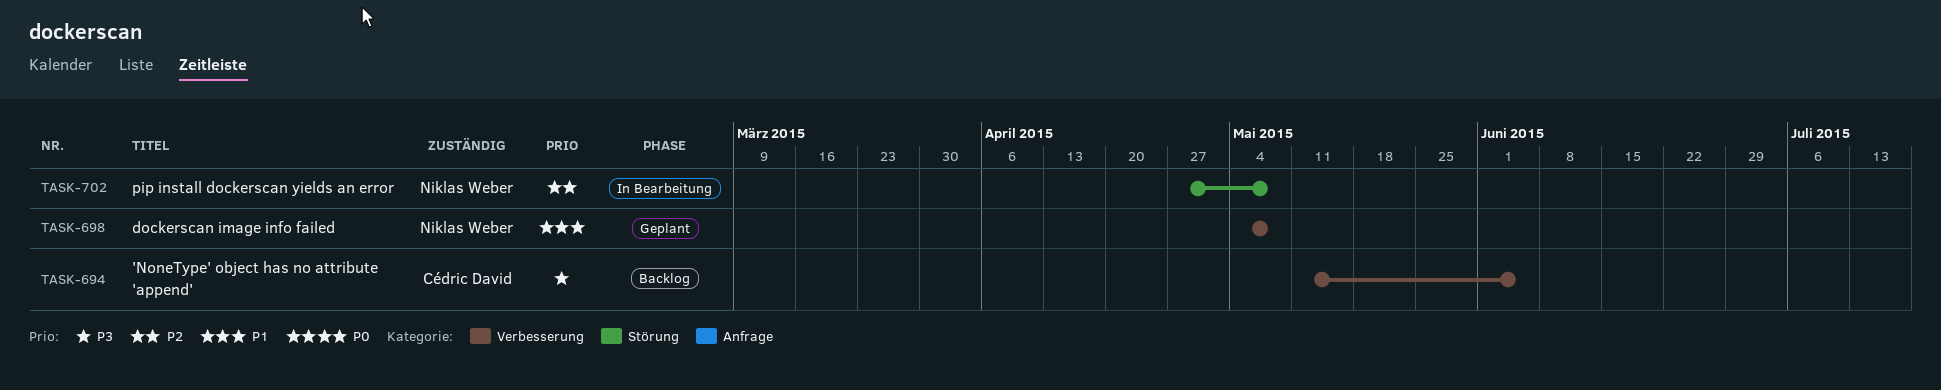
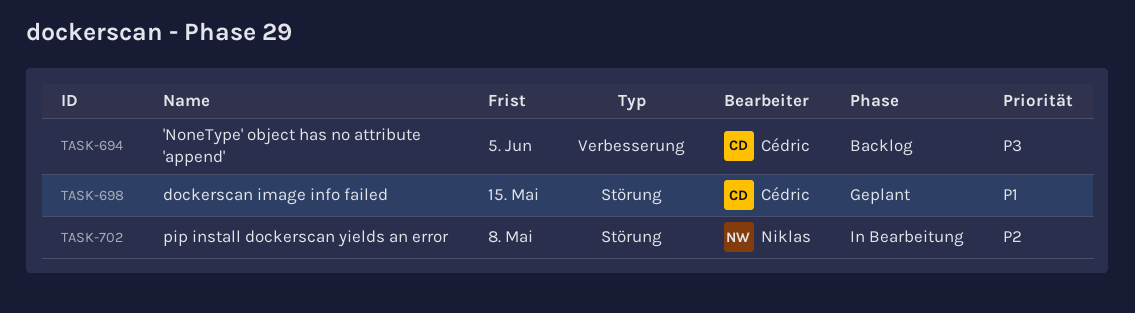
TASK-698, owner: Niklas Weber -> Cédric David
TASK-698, label: Verbesserung -> Störung
TASK-698, due: May 8 -> May 15

